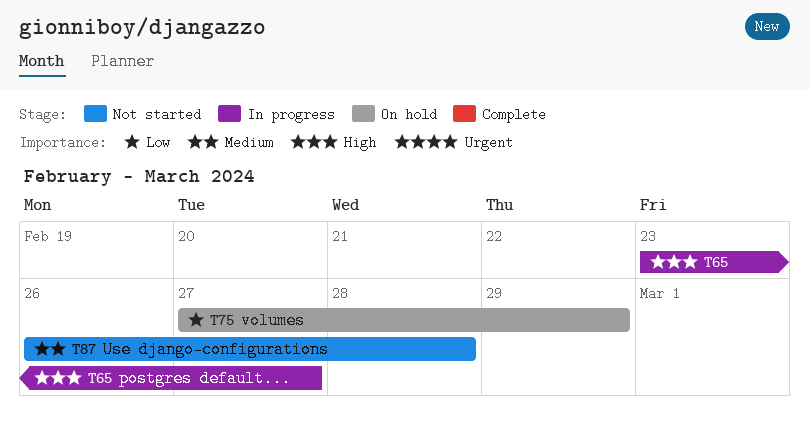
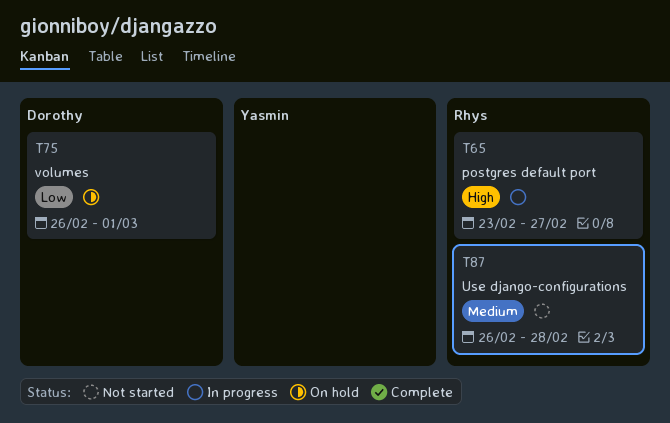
T75, start: Feb 27 -> Feb 26
T75, due: Feb 29 -> Mar 1

